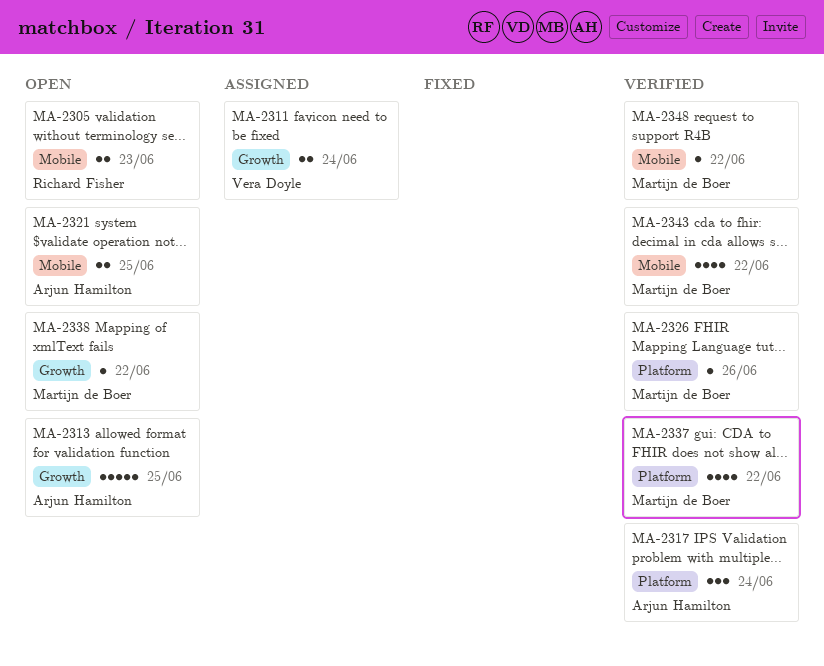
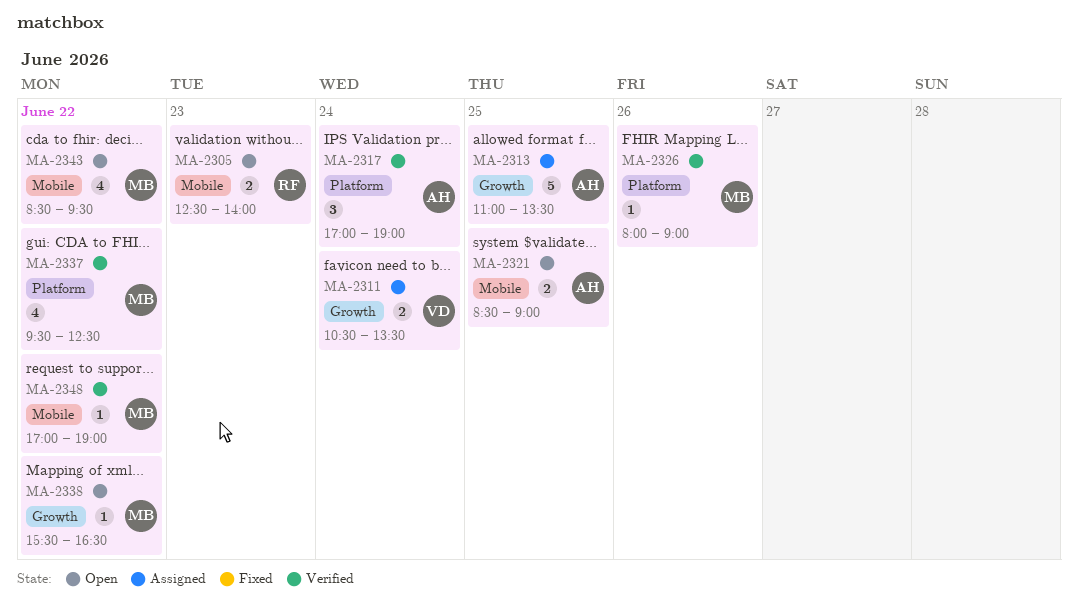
MA-2313, status: Open -> Assigned
MA-2343, status: Verified -> Open

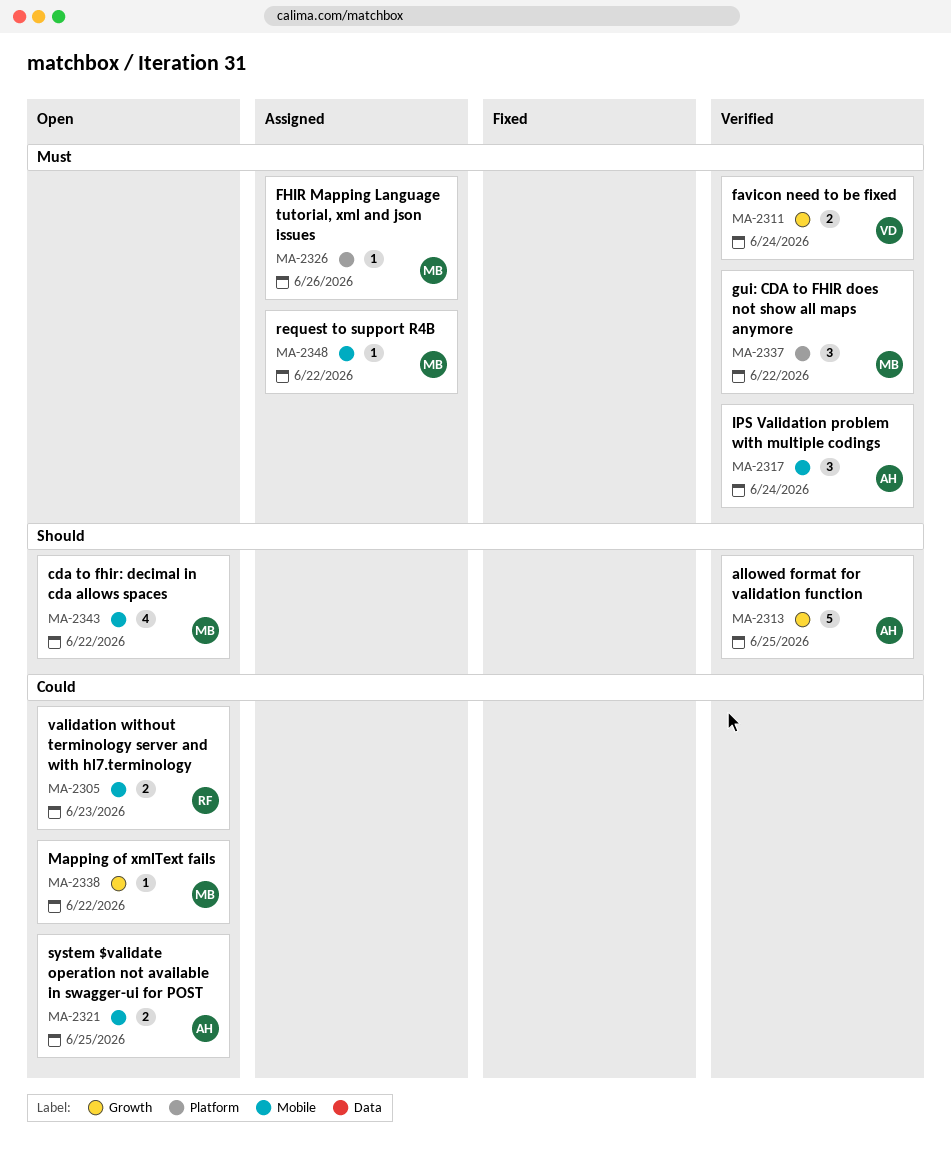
MA-2311, status: Assigned -> Verified
MA-2313, status: Assigned -> Verified
MA-2317, label: Platform -> Mobile
MA-2326, status: Verified -> Assigned
MA-2337, estimate: 4 -> 3
MA-2348, status: Verified -> Assigned

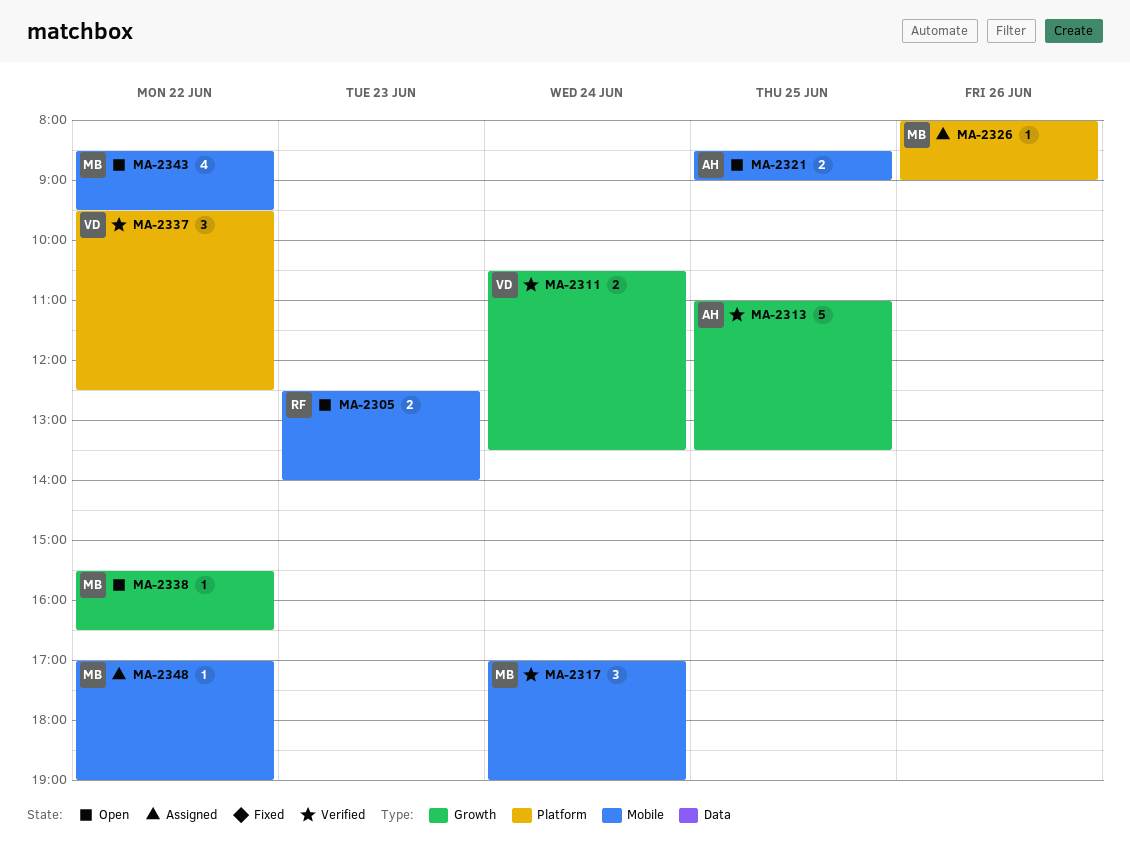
MA-2317, owner: AH -> MB
MA-2337, owner: MB -> VD

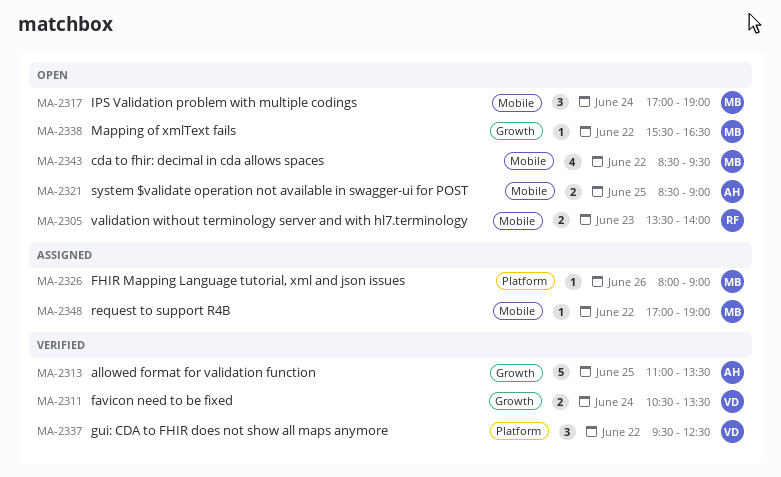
MA-2305, begins: 12:30 -> 13:30
MA-2317, status: Verified -> Open

